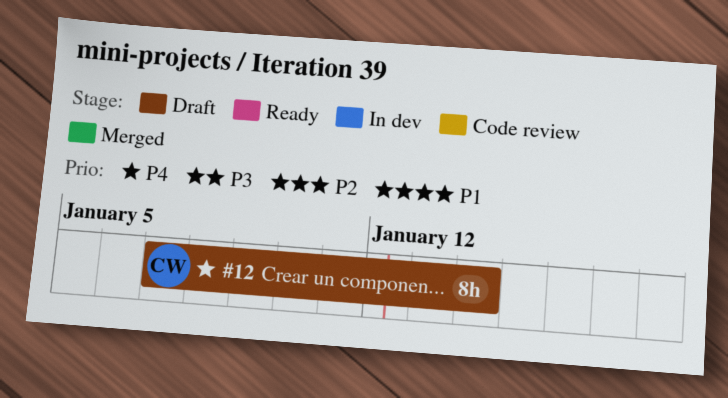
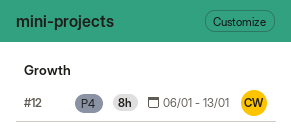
#12, start: Jan 7 -> Jan 6
#12, due: Jan 14 -> Jan 13

